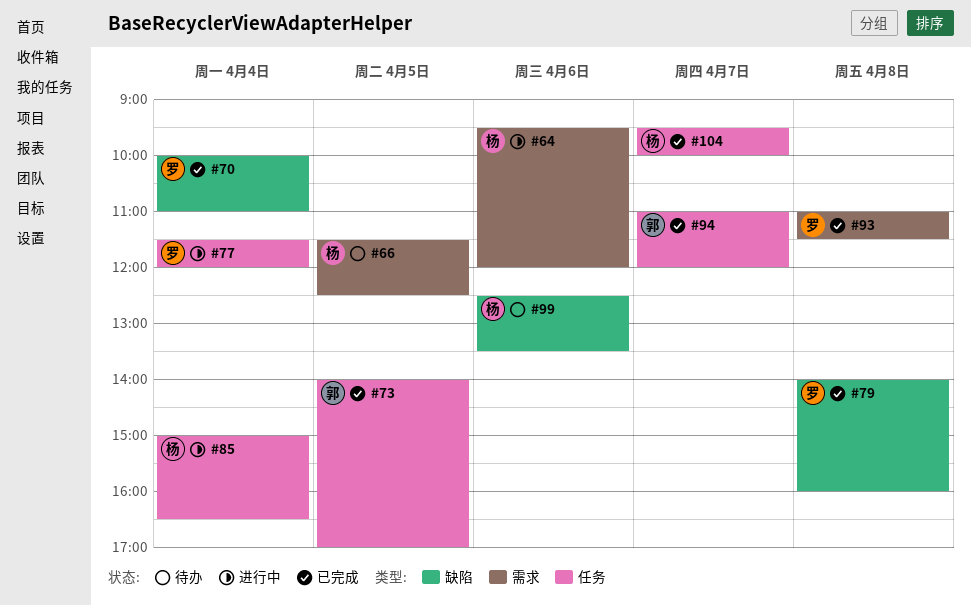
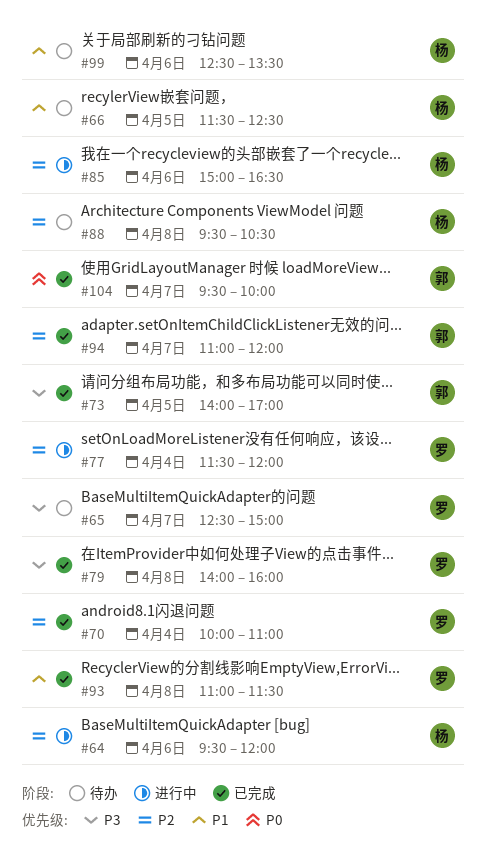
#65: none -> present
#85, day: Apr 4 -> Apr 6
#88: none -> present
#104, owner: 杨 -> 郭

